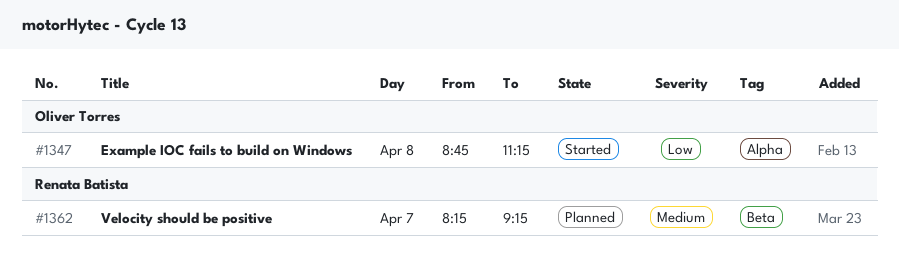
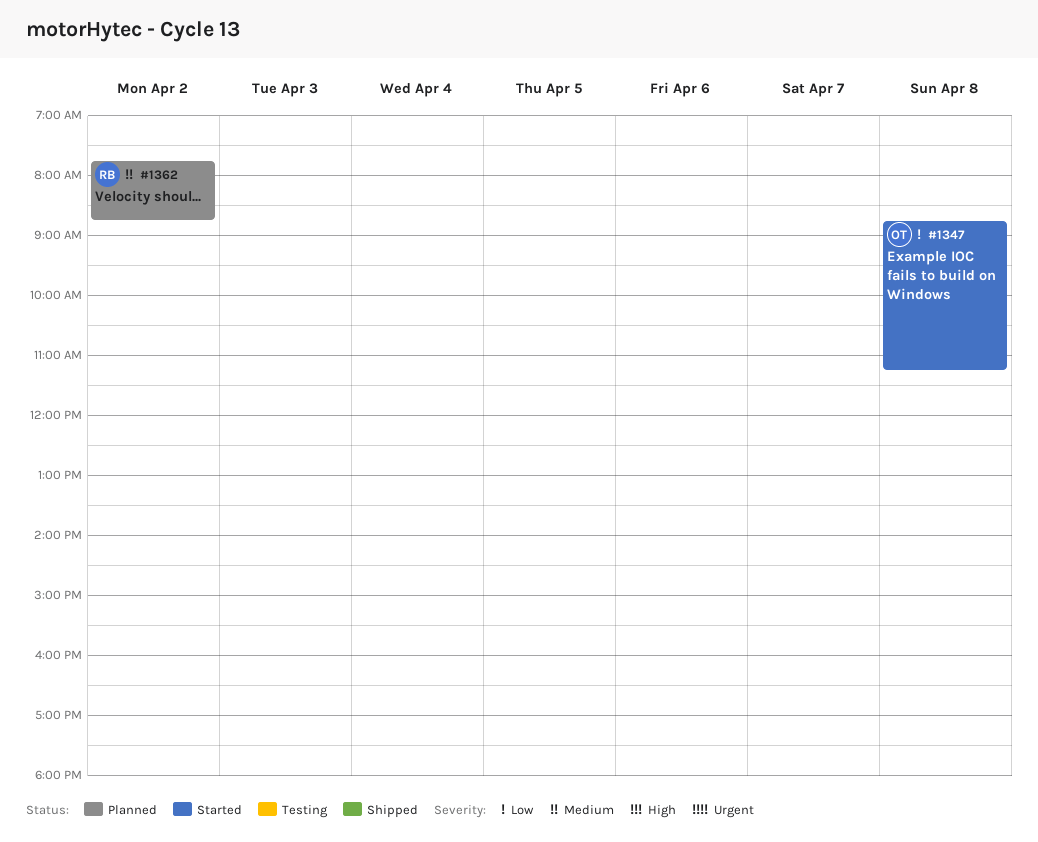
#1362, day: Apr 7 -> Apr 2
#1362, begins: 08:15 -> 07:45
#1362, ends: 09:15 -> 08:45

